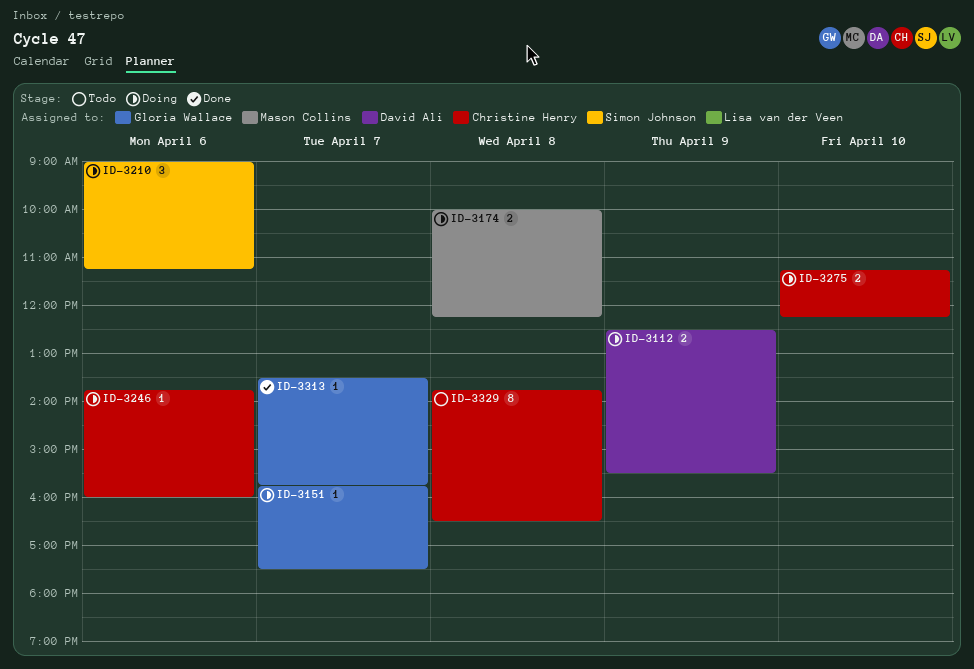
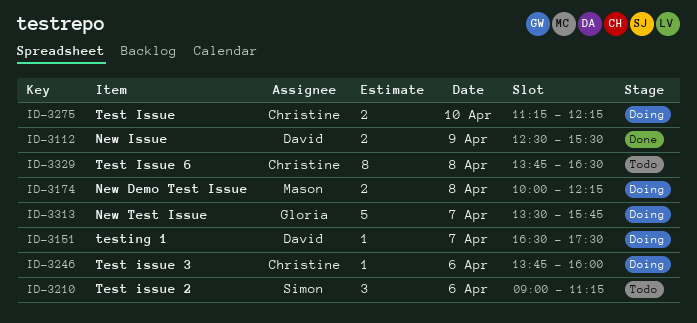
ID-3112, status: Doing -> Done
ID-3151, owner: Gloria Wallace -> David Ali
ID-3151, begins: 15:45 -> 16:30
ID-3210, status: Doing -> Todo
ID-3313, status: Done -> Doing
ID-3313, estimate: 1 -> 5

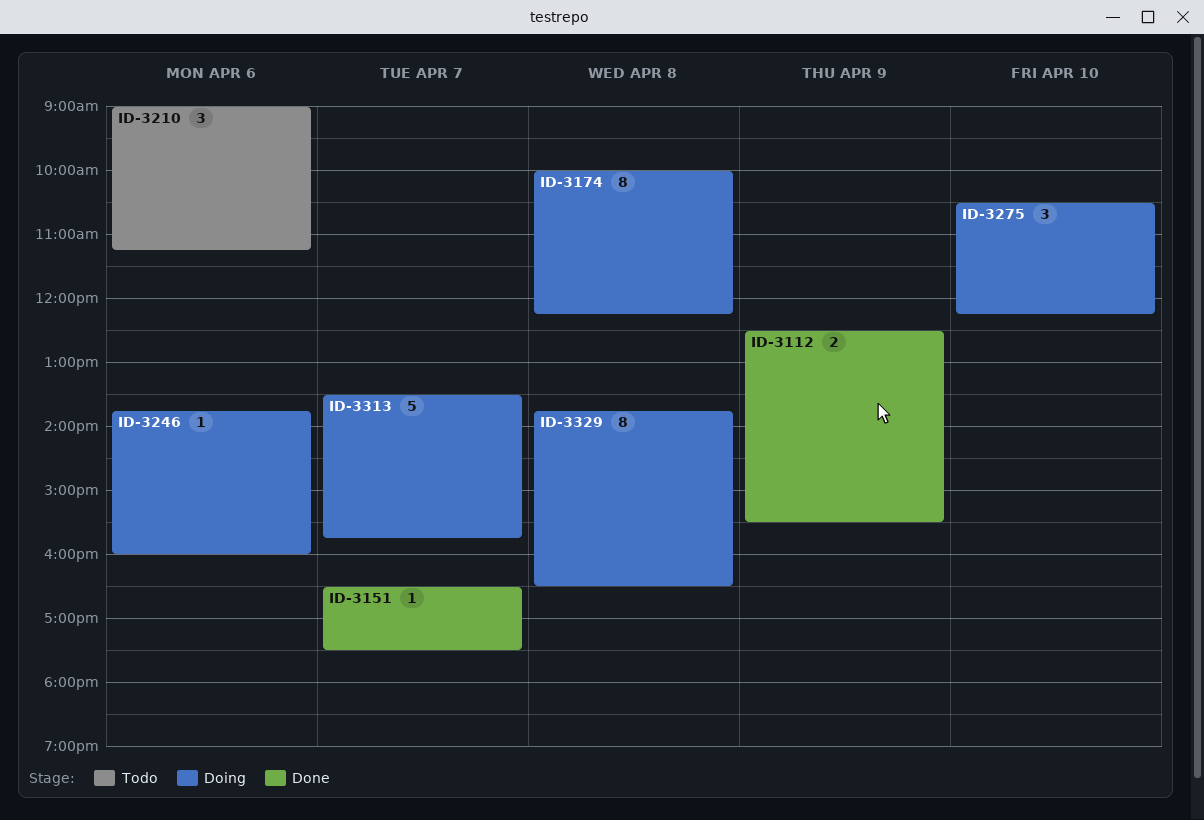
ID-3151, status: Doing -> Done
ID-3174, estimate: 2 -> 8
ID-3275, estimate: 2 -> 3
ID-3275, begins: 11:15 -> 10:30
ID-3329, status: Todo -> Doing

